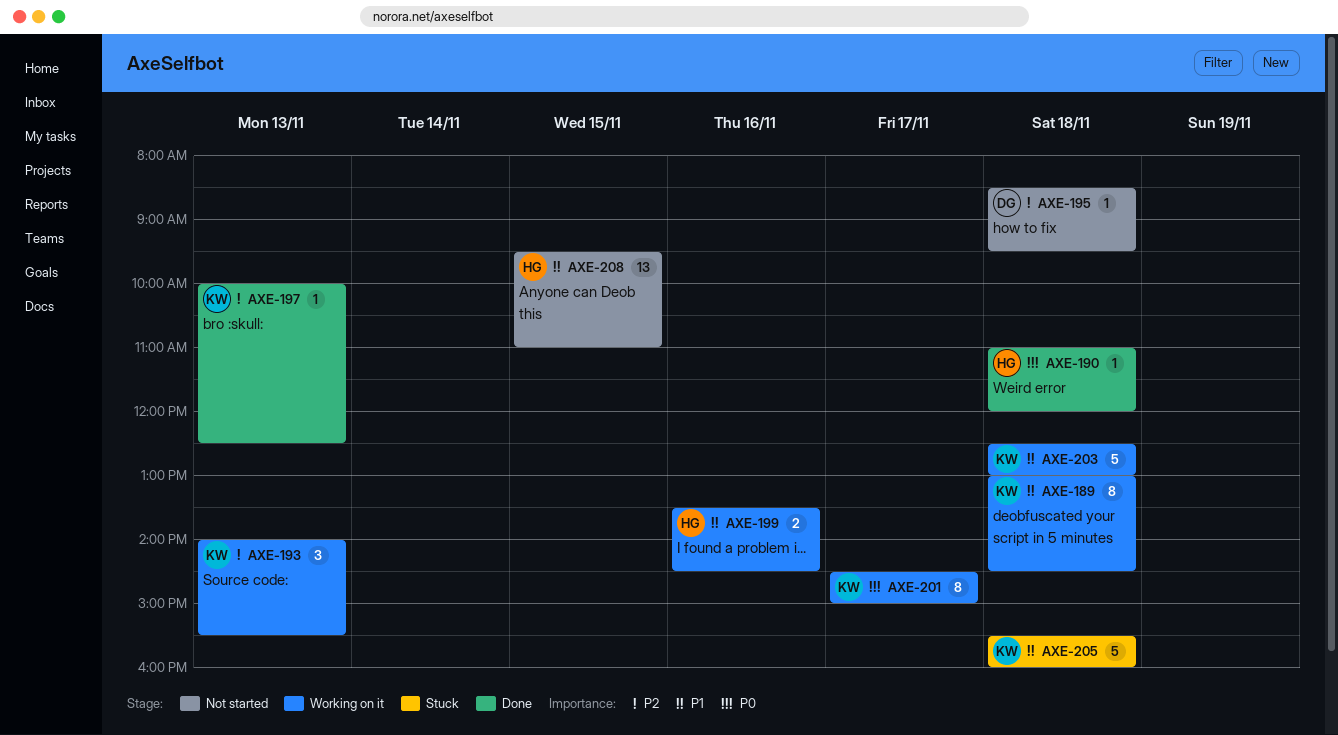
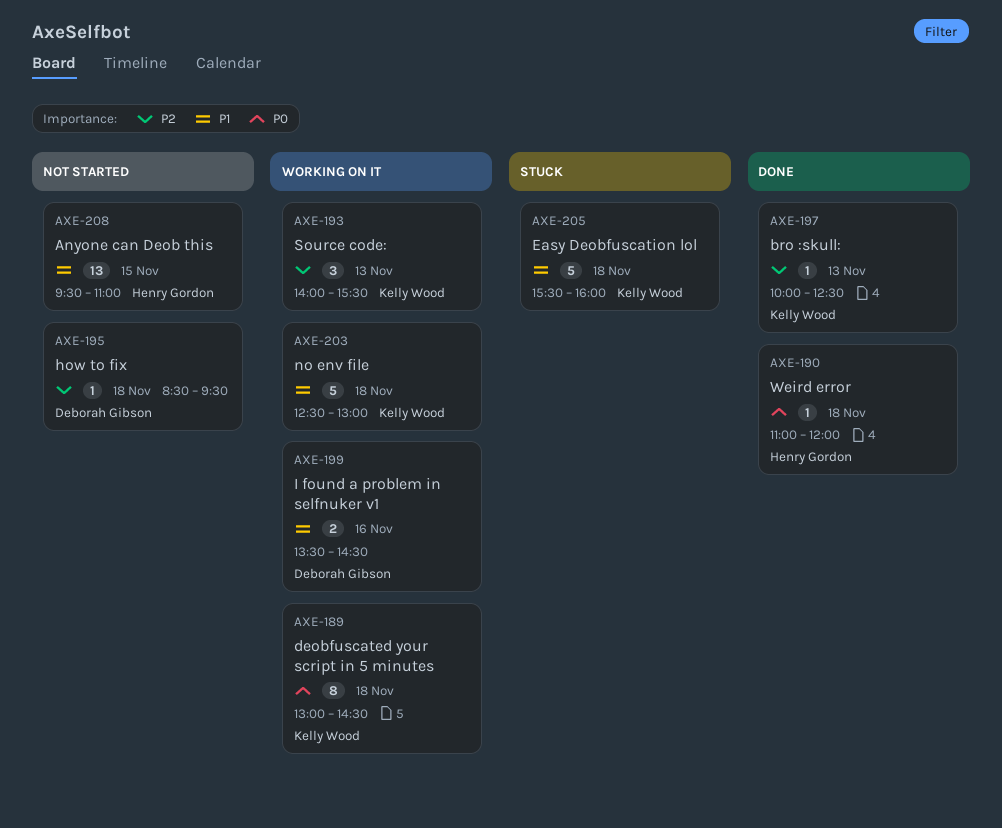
AXE-189, priority: P1 -> P0
AXE-199, owner: Henry Gordon -> Deborah Gibson
AXE-201: present -> none

